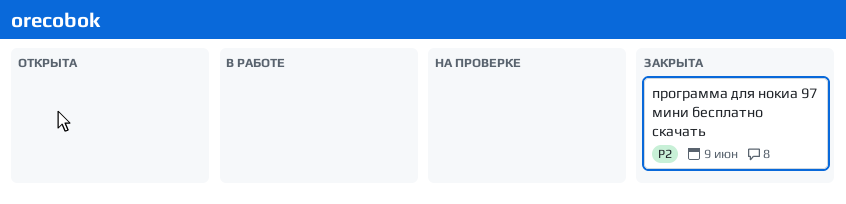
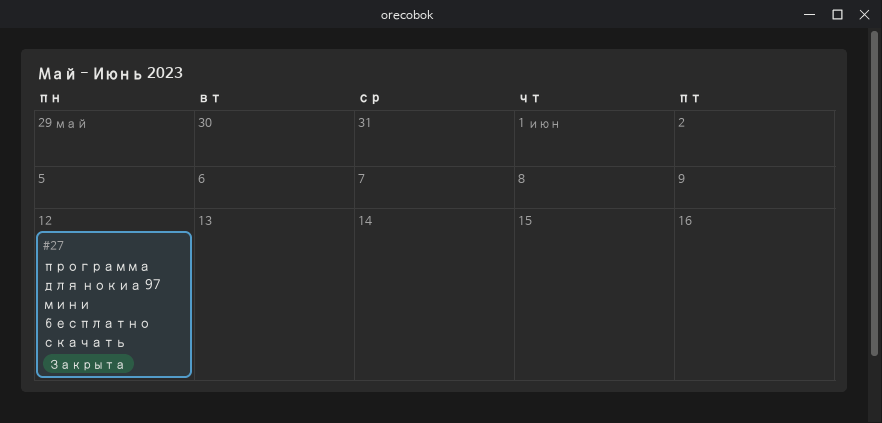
программа для нокиа 97 мини бесплатно скачать, due: Jun 9 -> Jun 12

